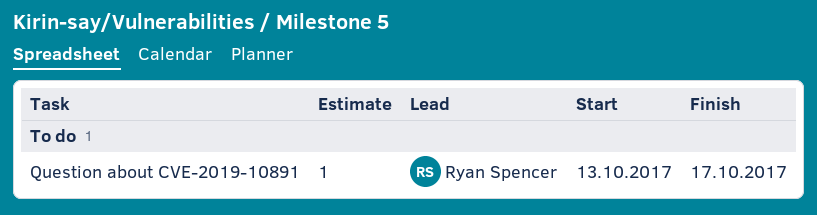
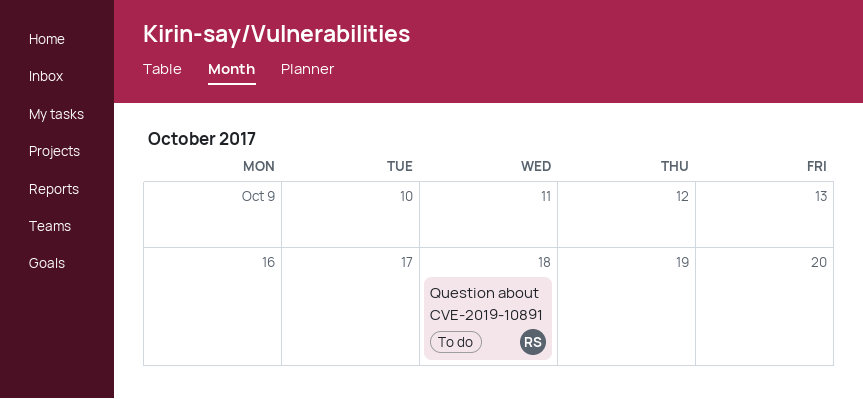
Question about CVE-2019-10891, due: Oct 17 -> Oct 18

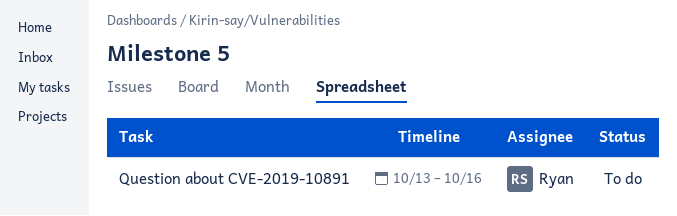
Question about CVE-2019-10891, due: Oct 18 -> Oct 16

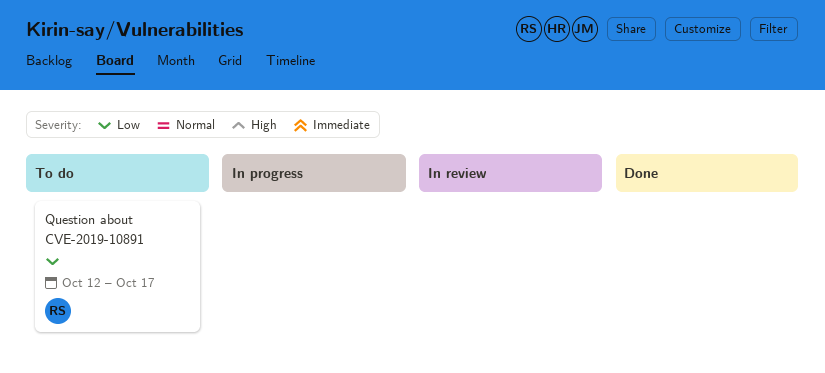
Question about CVE-2019-10891, start: Oct 13 -> Oct 12
Question about CVE-2019-10891, due: Oct 16 -> Oct 17

